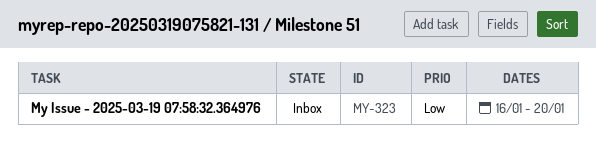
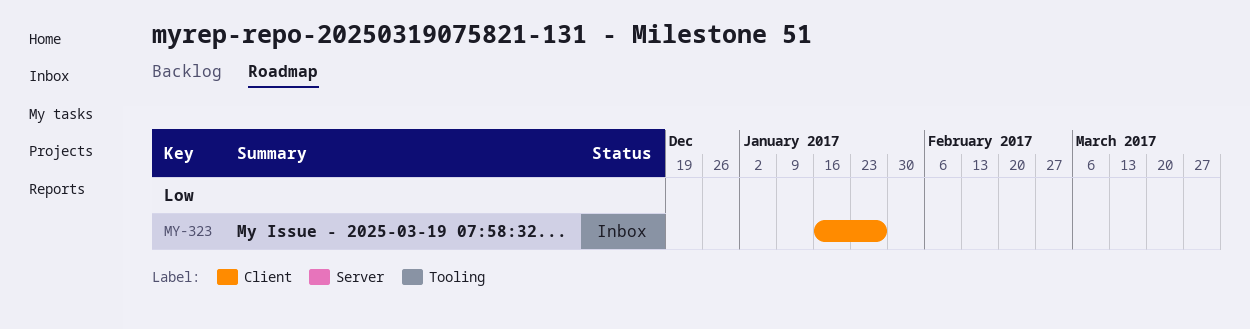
MY-323, due: Jan 20 -> Jan 27

